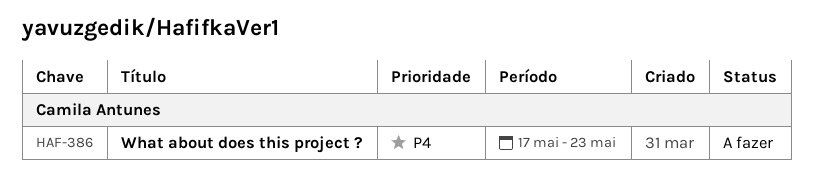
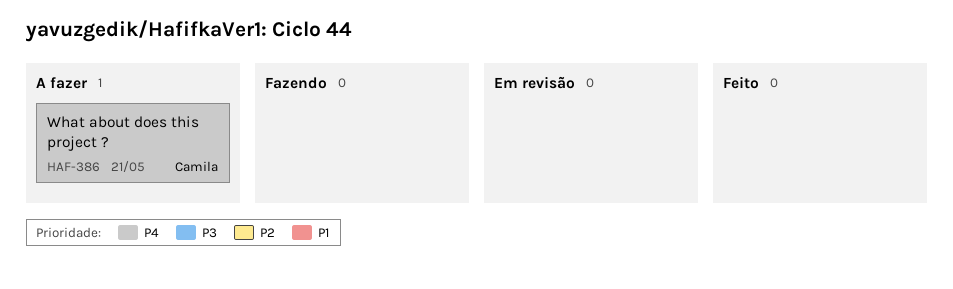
HAF-386, due: May 23 -> May 21

